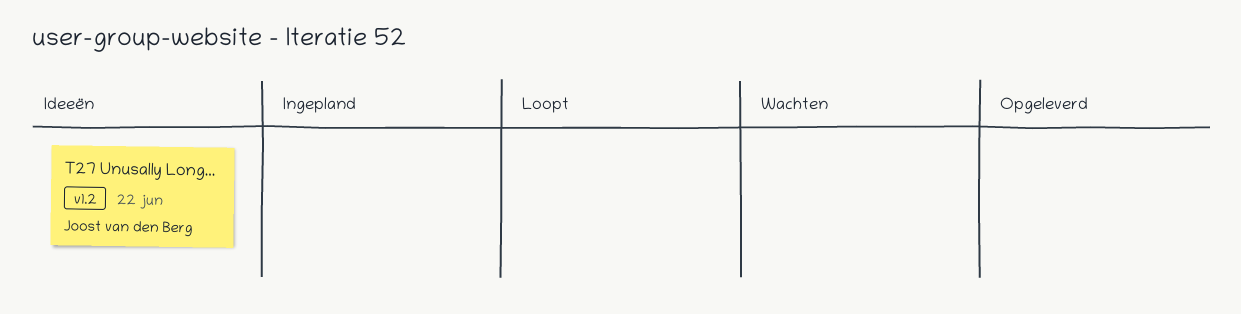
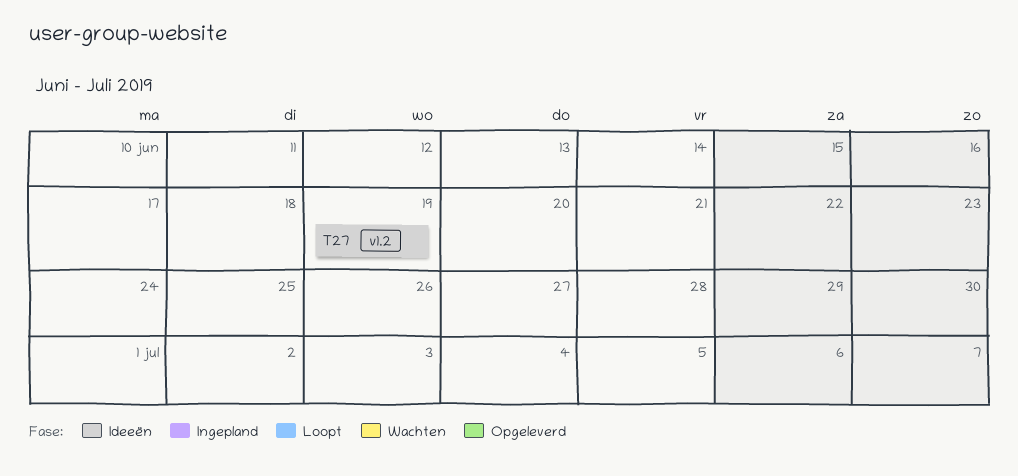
T27, due: Jun 22 -> Jun 19

